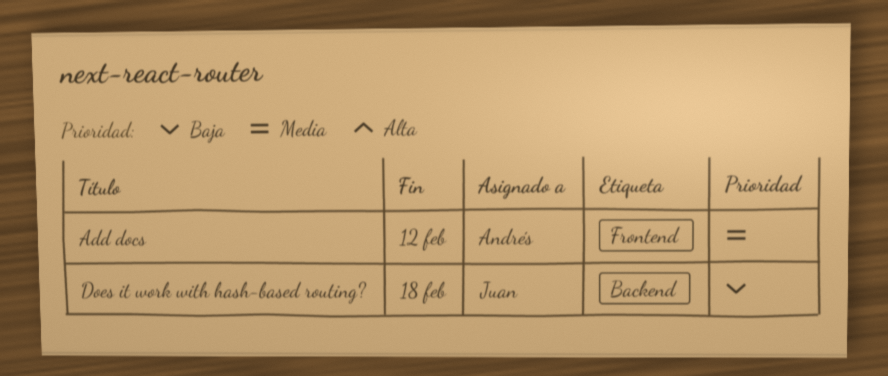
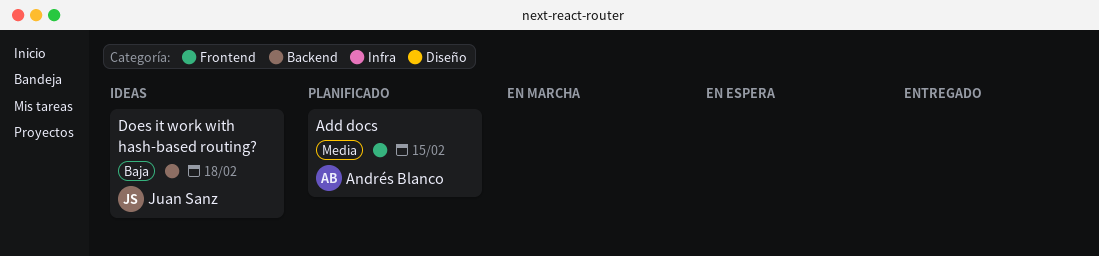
Add docs, due: Feb 12 -> Feb 15

